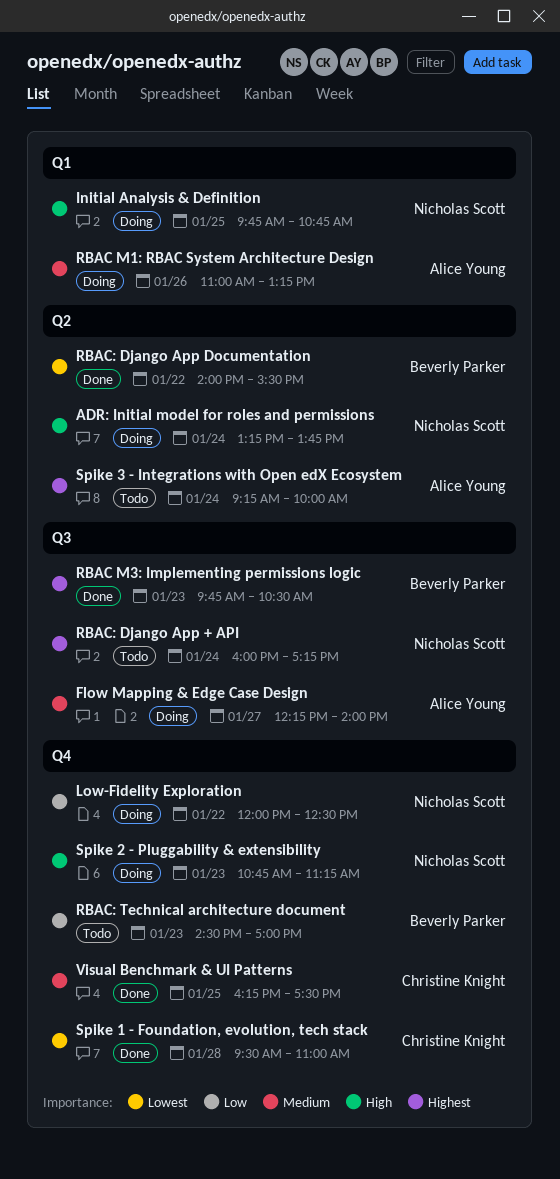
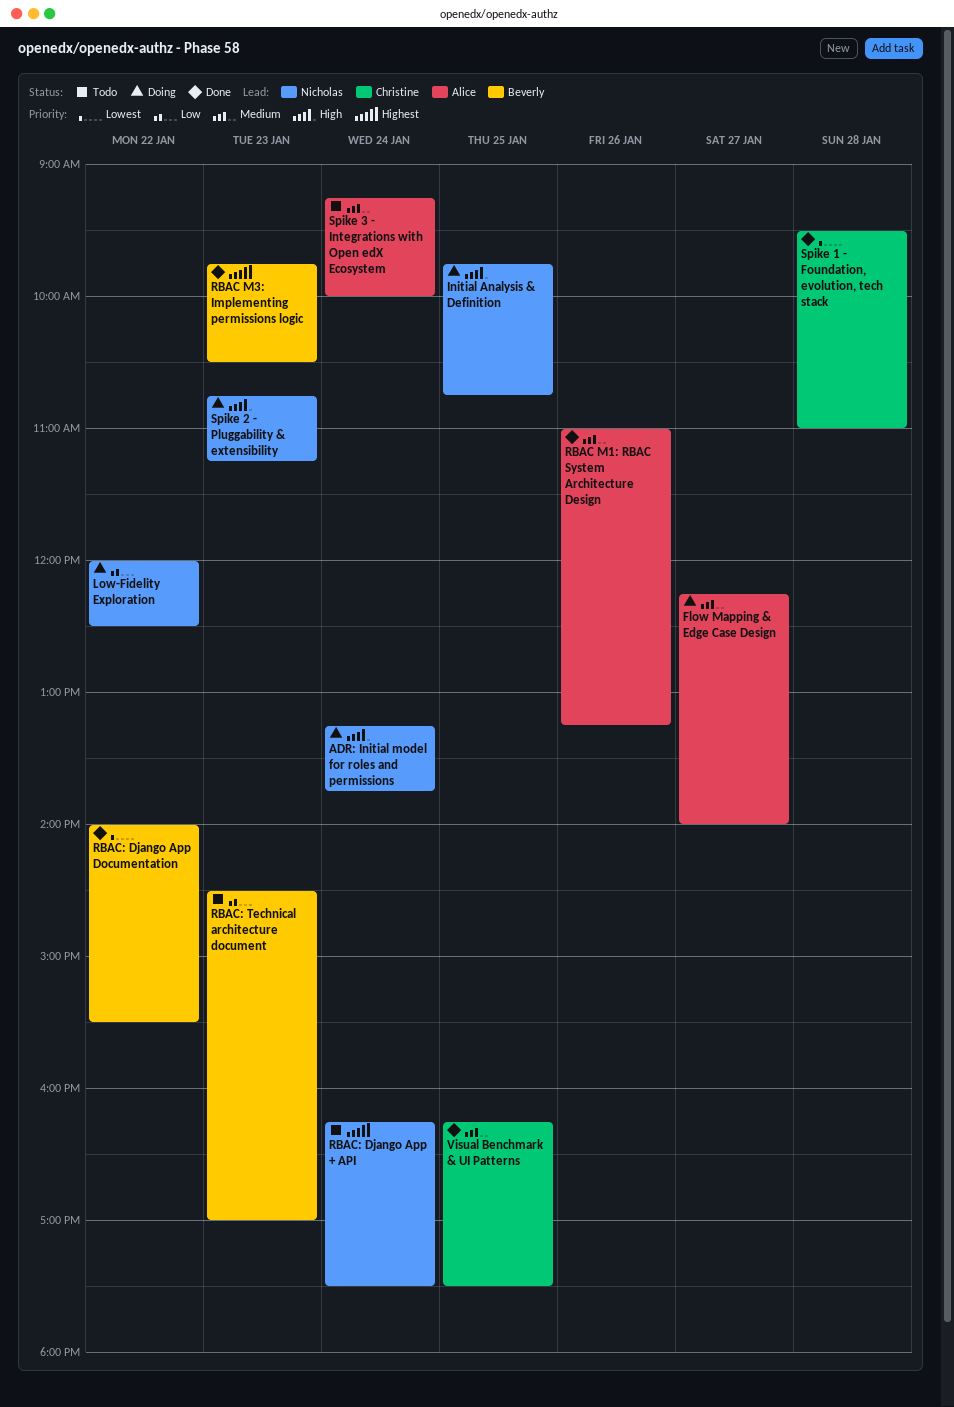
RBAC M1: RBAC System Architecture Design, status: Doing -> Done
RBAC: Django App + API, begins: 16:00 -> 16:15
RBAC: Django App + API, ends: 17:15 -> 17:30
Spike 3 - Integrations with Open edX Ecosystem, priority: Highest -> Medium

